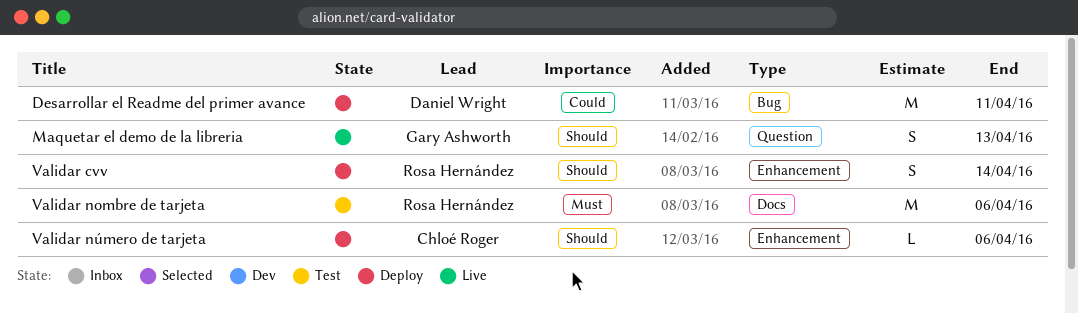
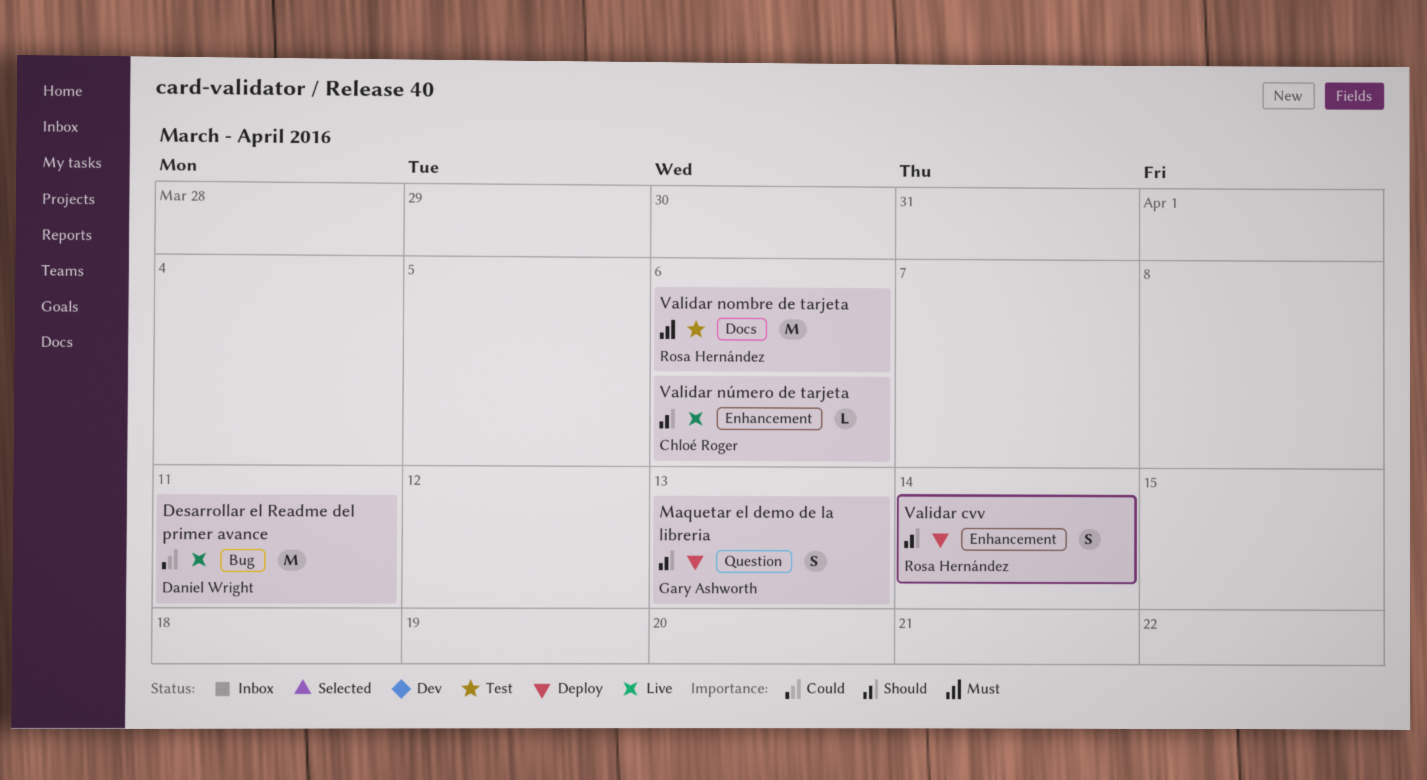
Desarrollar el Readme del primer avance, status: Deploy -> Live
Maquetar el demo de la libreria, status: Live -> Deploy
Validar número de tarjeta, status: Deploy -> Live

